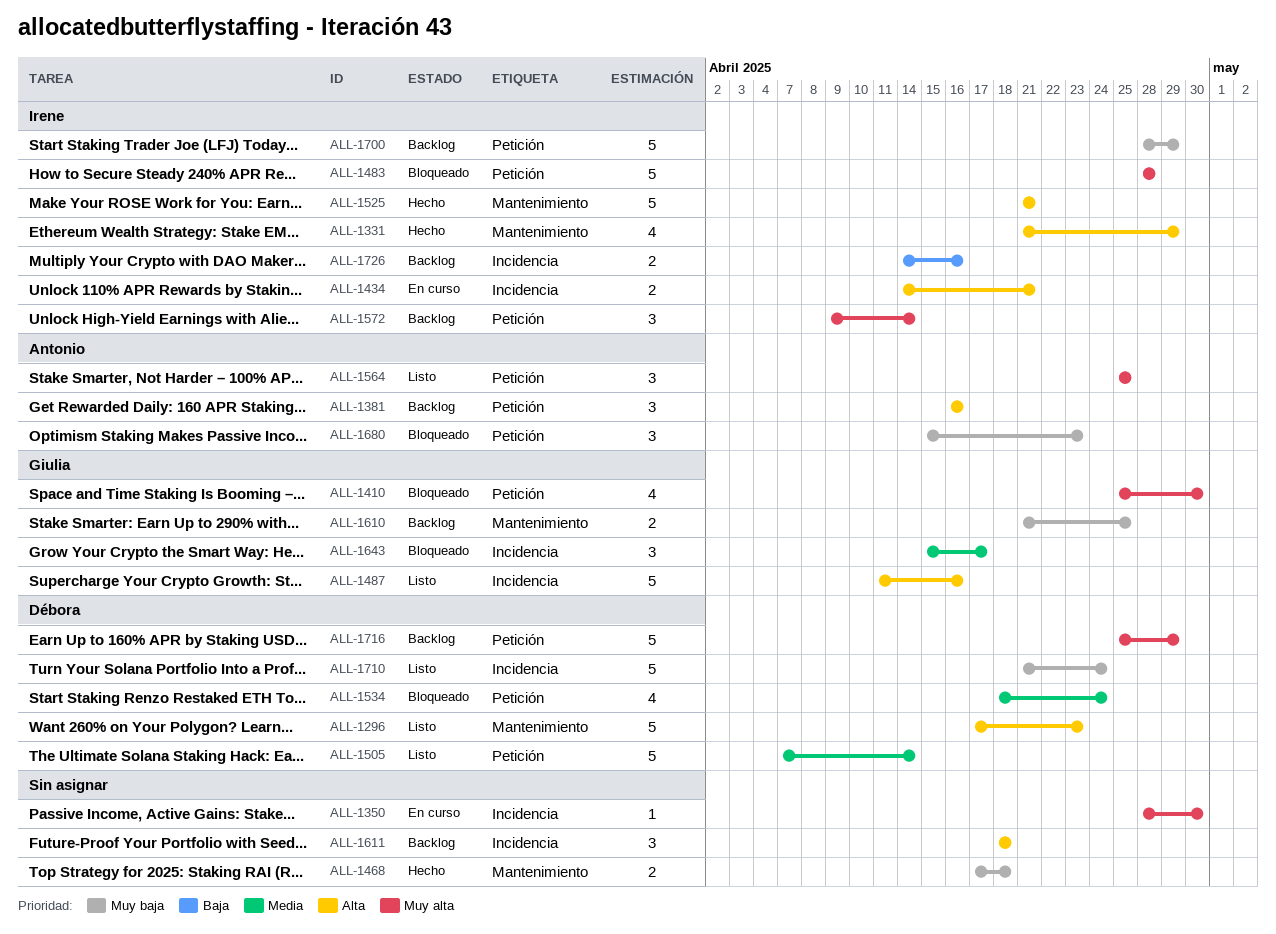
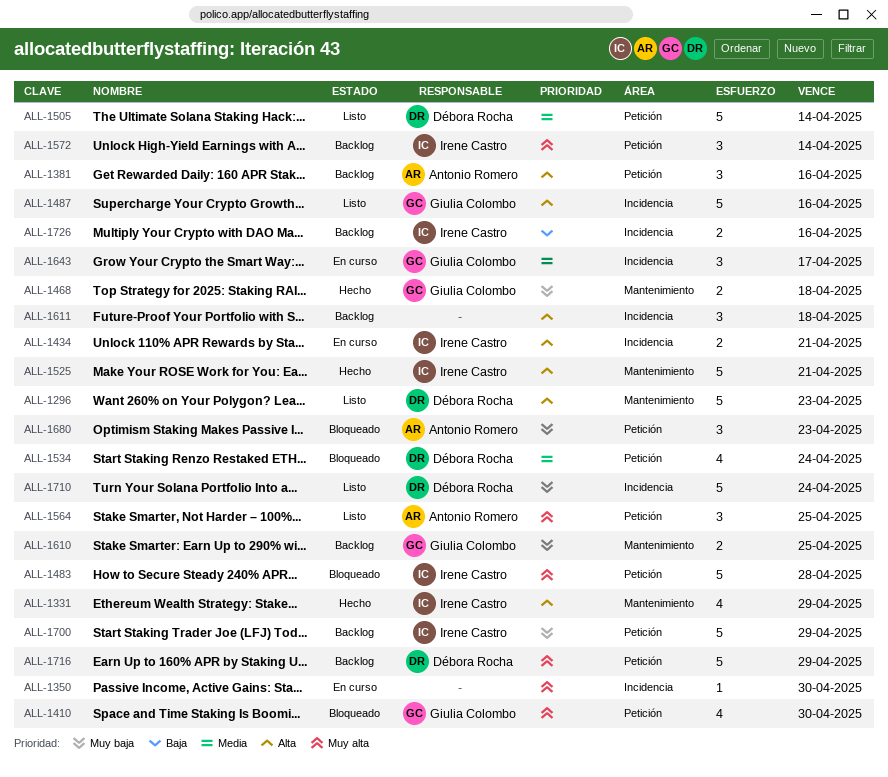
ALL-1468, owner: none -> Giulia Colombo
ALL-1643, status: Bloqueado -> En curso

